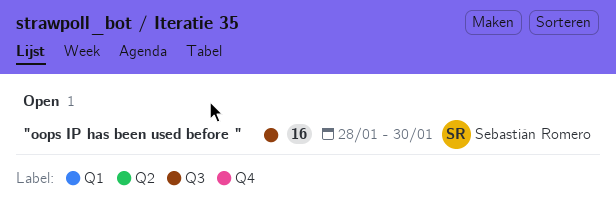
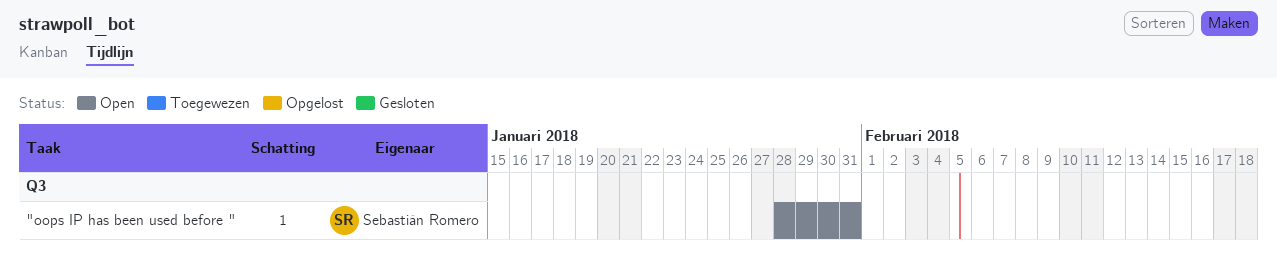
"oops IP has been used before ", estimate: 16 -> 1
"oops IP has been used before ", due: Jan 30 -> Jan 31

